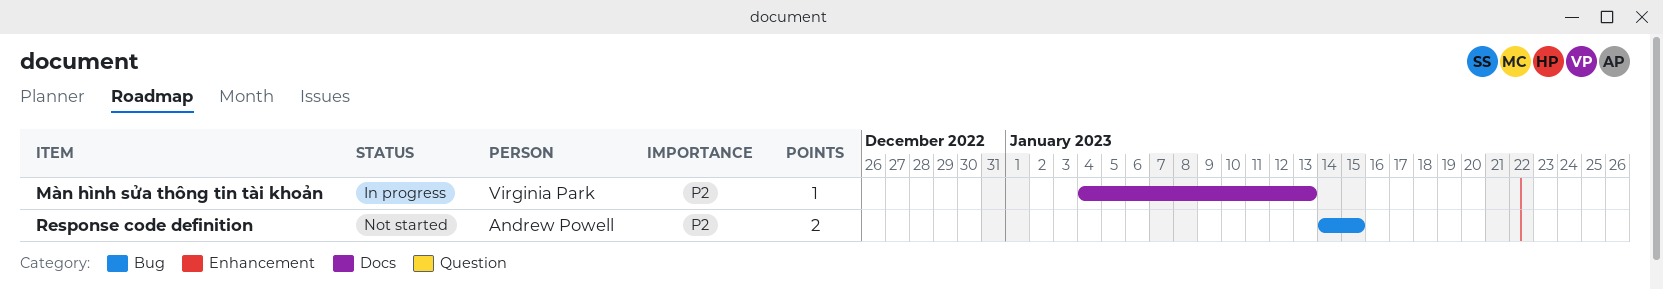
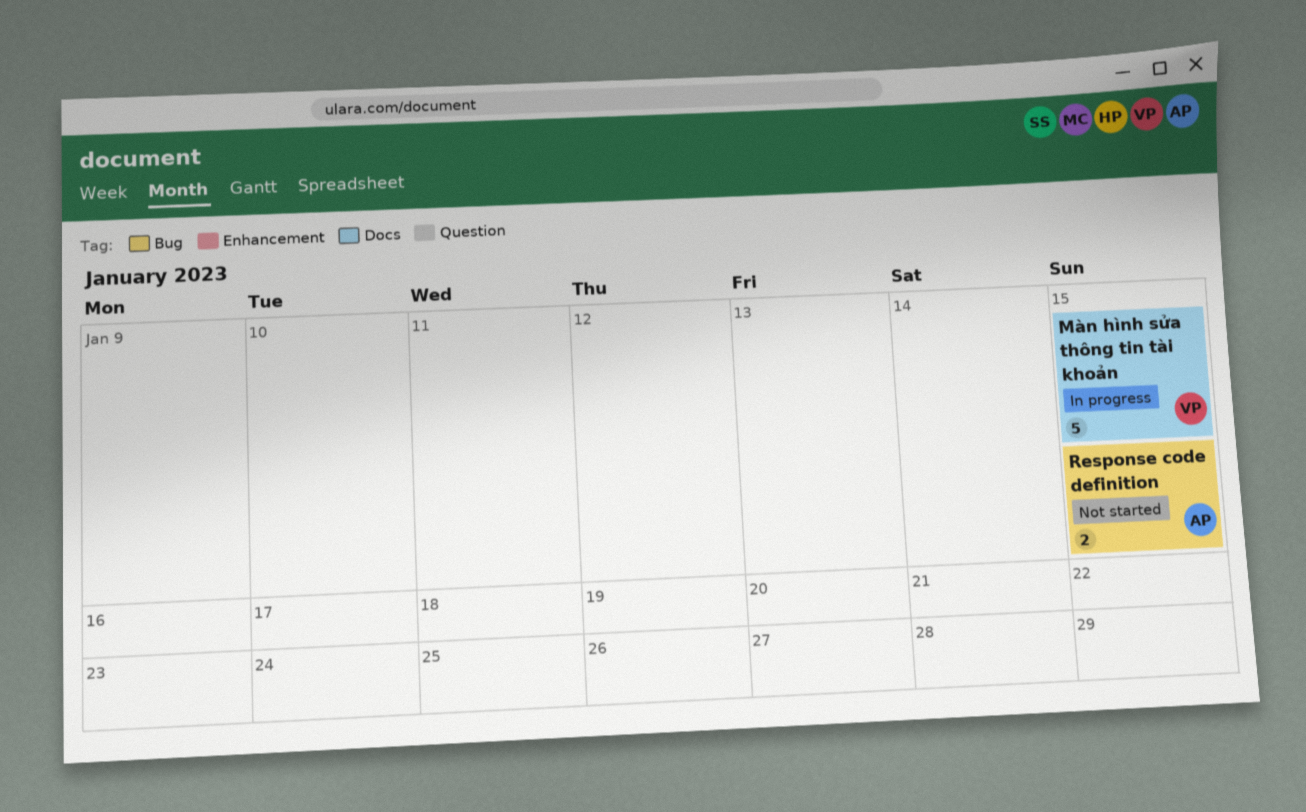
Màn hình sửa thông tin tài khoản, estimate: 1 -> 5
Màn hình sửa thông tin tài khoản, due: Jan 13 -> Jan 15

